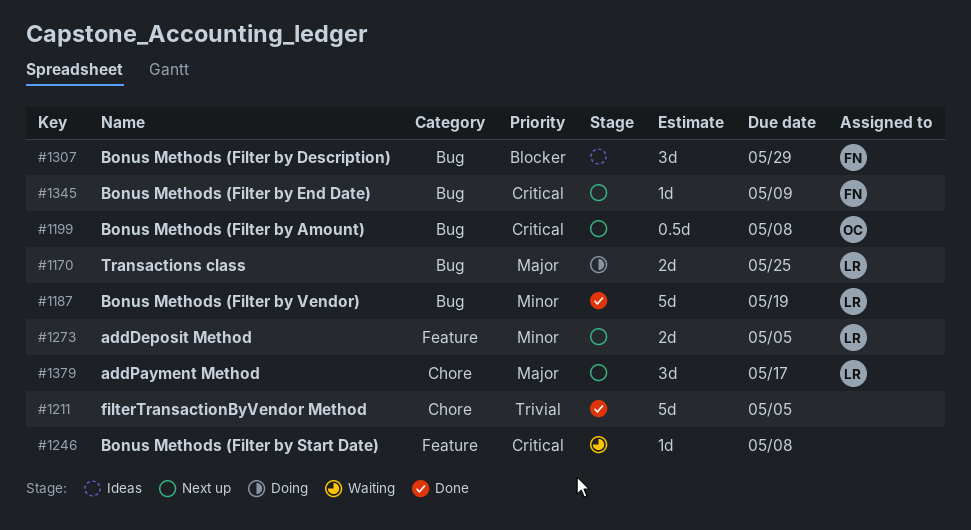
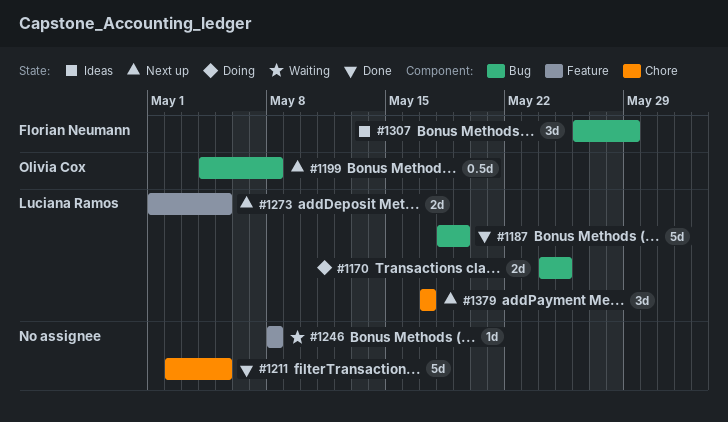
#1345: present -> none

